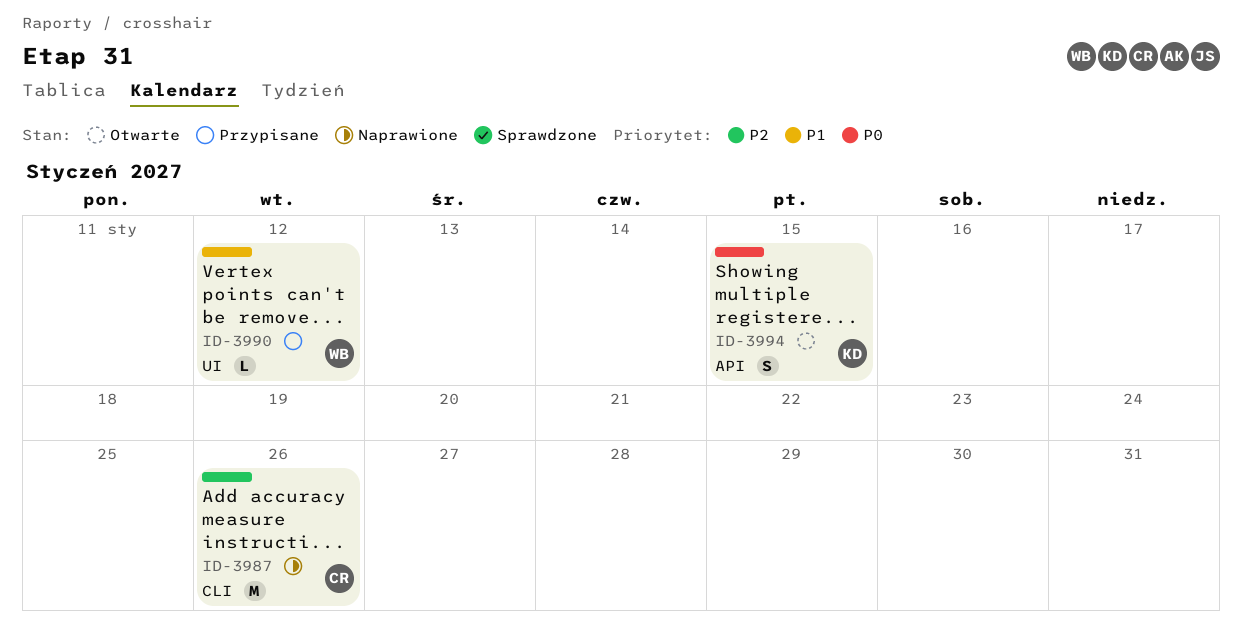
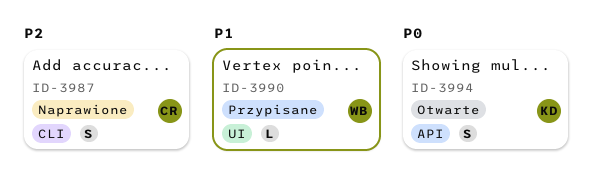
ID-3987, estimate: M -> S

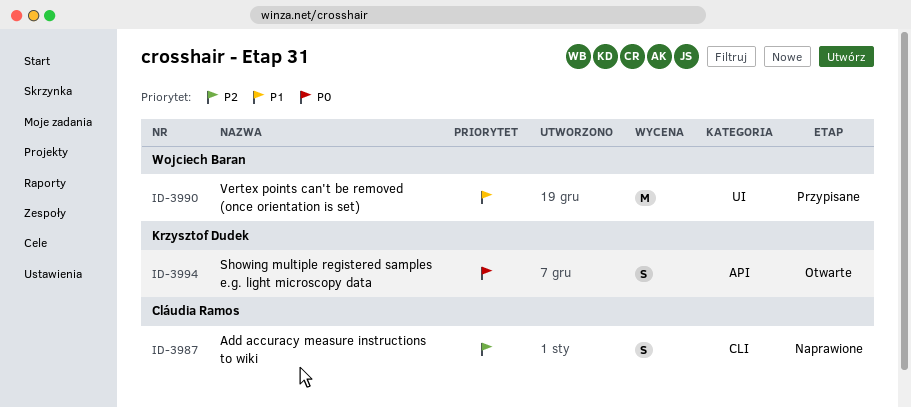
ID-3990, estimate: L -> M

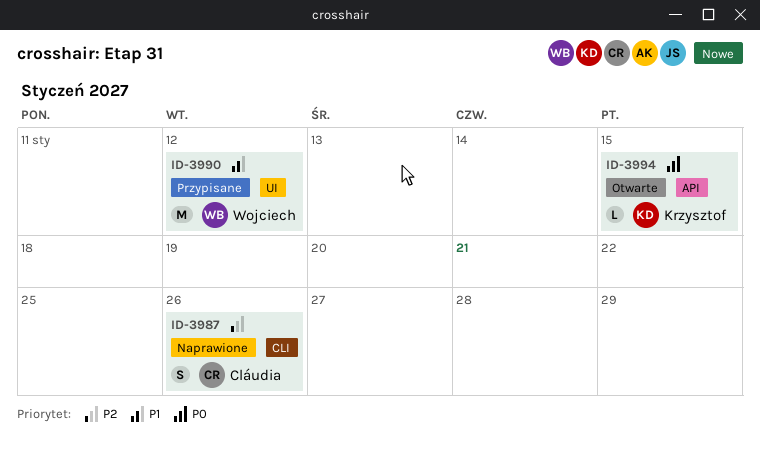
ID-3994, estimate: S -> L

